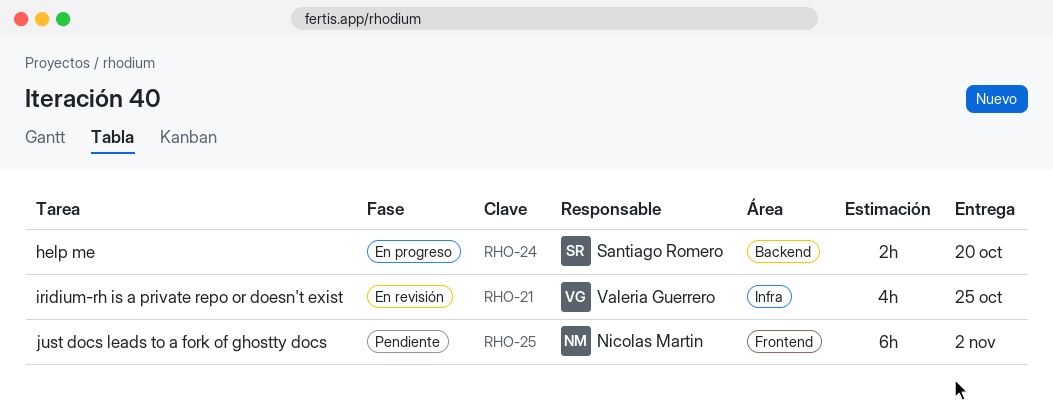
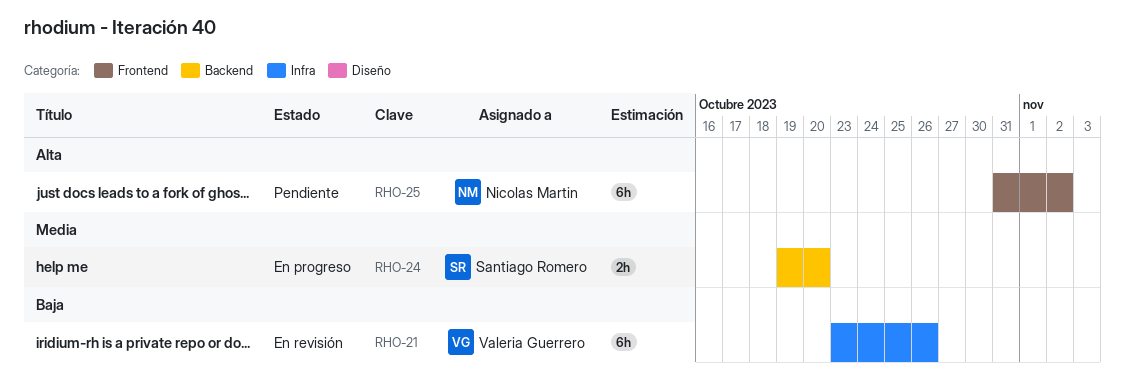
RHO-21, estimate: 4h -> 6h
RHO-21, due: Oct 25 -> Oct 26

